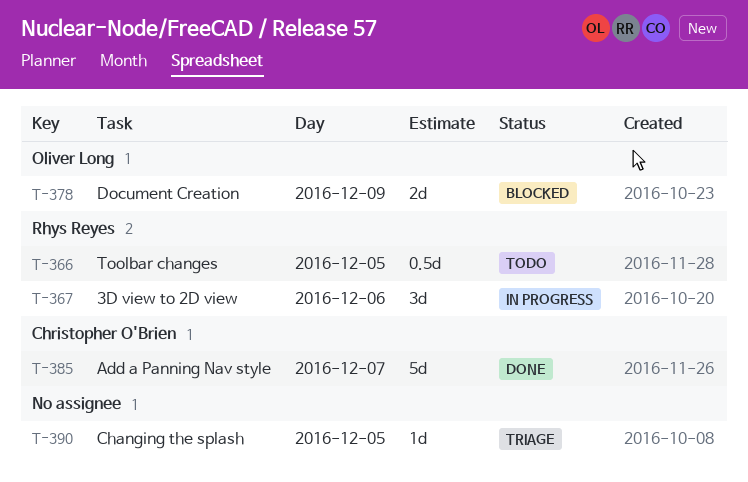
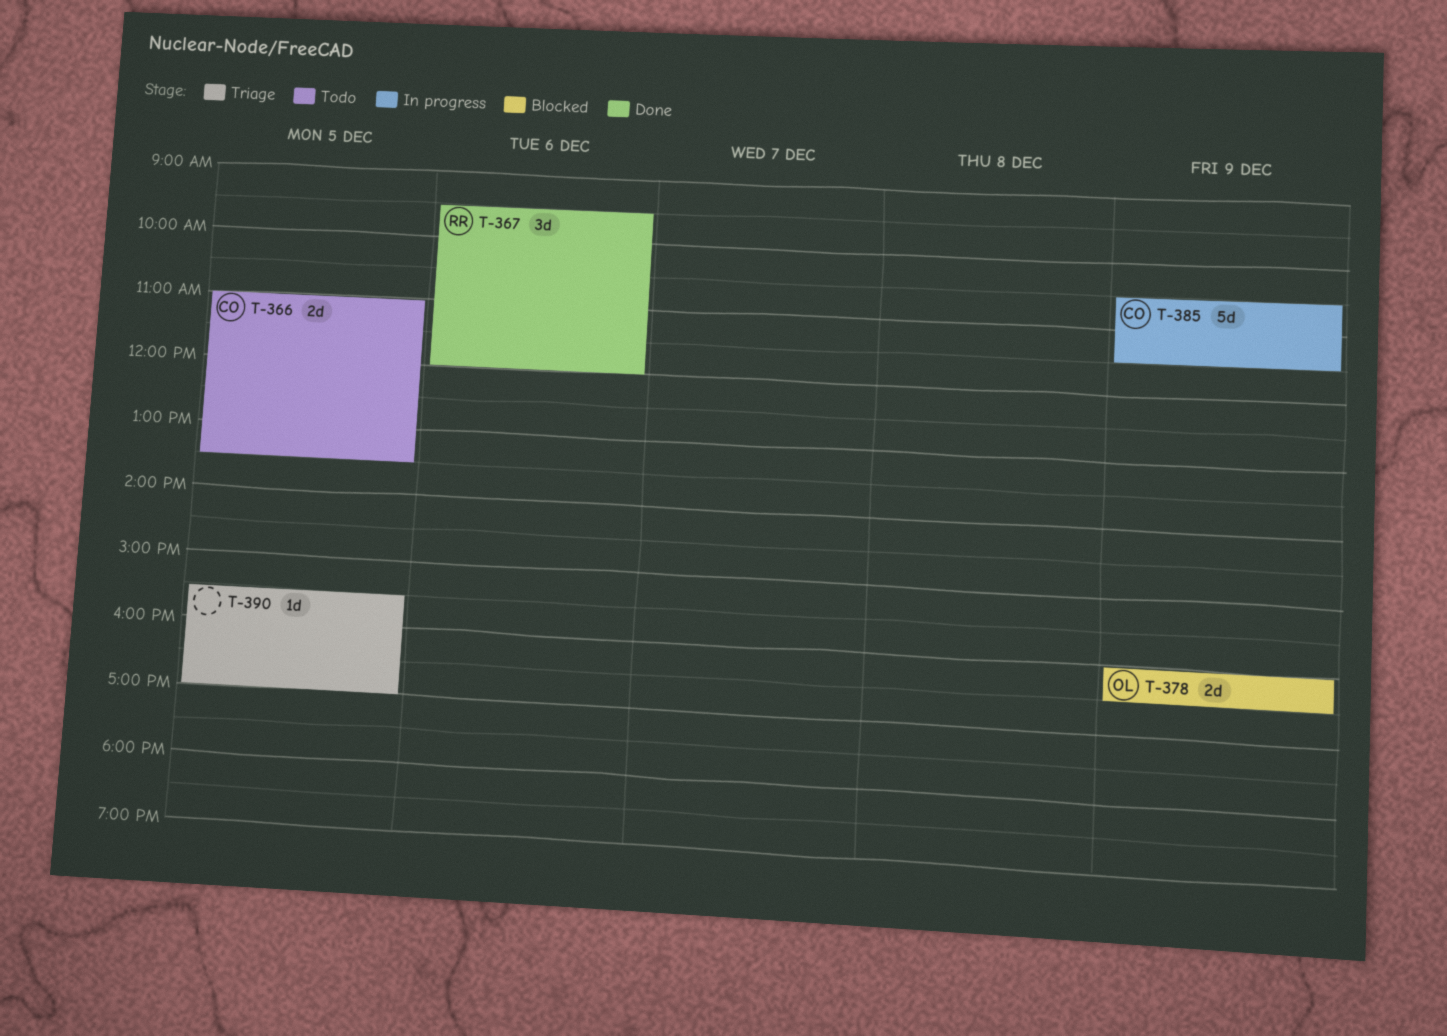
T-366, owner: Rhys Reyes -> Christopher O'Brien
T-366, estimate: 0.5d -> 2d
T-367, status: In progress -> Done
T-385, status: Done -> In progress
T-385, day: Dec 7 -> Dec 9

